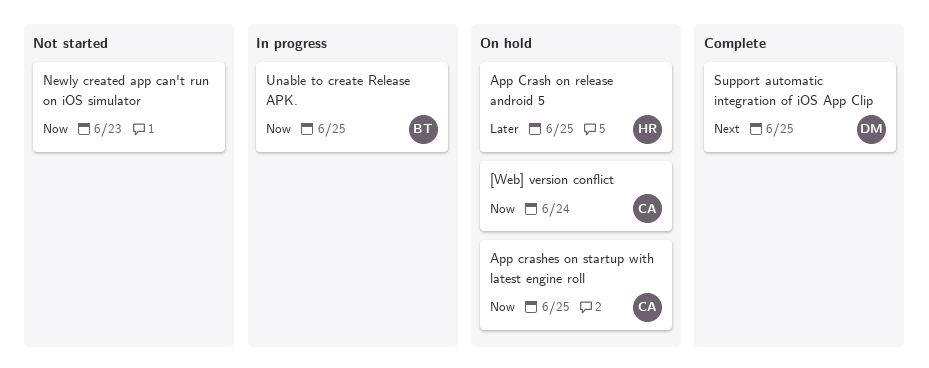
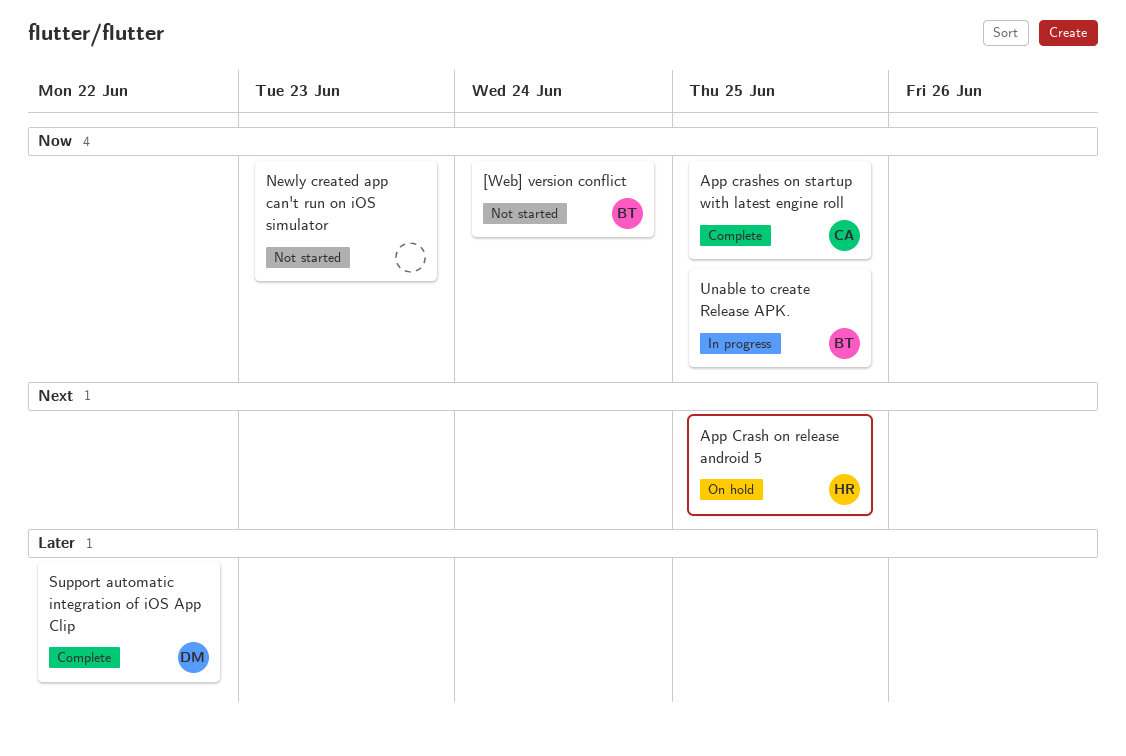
[Web] version conflict, status: On hold -> Not started
[Web] version conflict, owner: CA -> BT
App Crash on release android 5, priority: Later -> Next
App crashes on startup with latest engine roll, status: On hold -> Complete
Support automatic integration of iOS App Clip, priority: Next -> Later
Support automatic integration of iOS App Clip, due: Jun 25 -> Jun 22

